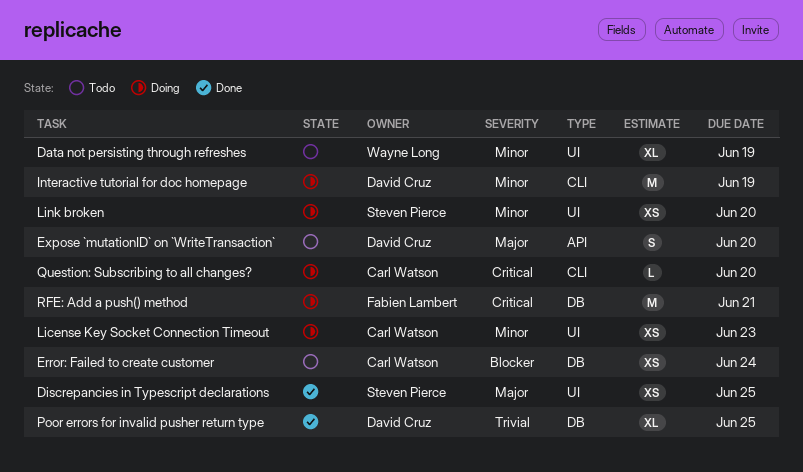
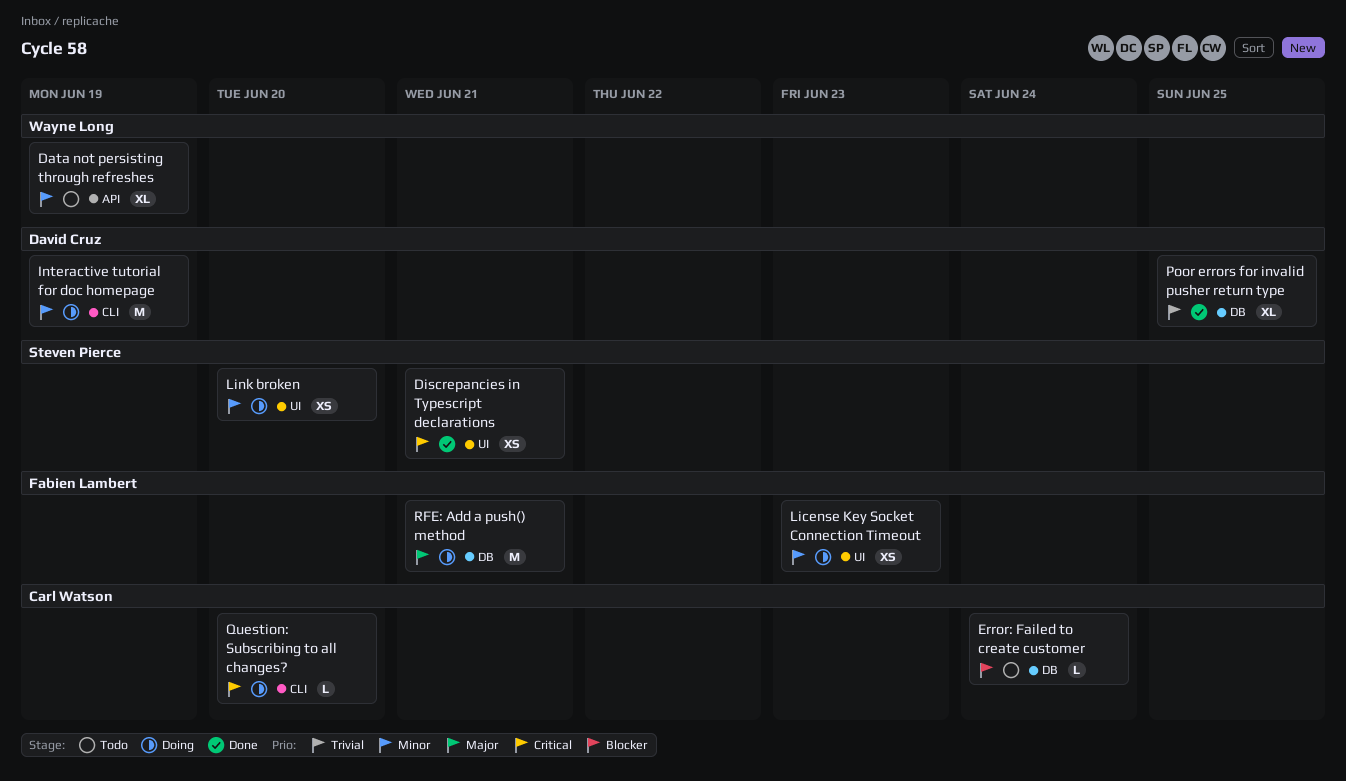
Data not persisting through refreshes, label: UI -> API
Discrepancies in Typescript declarations, priority: Major -> Critical
Discrepancies in Typescript declarations, due: Jun 25 -> Jun 21
Error: Failed to create customer, estimate: XS -> L
Expose `mutationID` on `WriteTransaction`: present -> none
License Key Socket Connection Timeout, owner: Carl Watson -> Fabien Lambert
RFE: Add a push() method, priority: Critical -> Major

